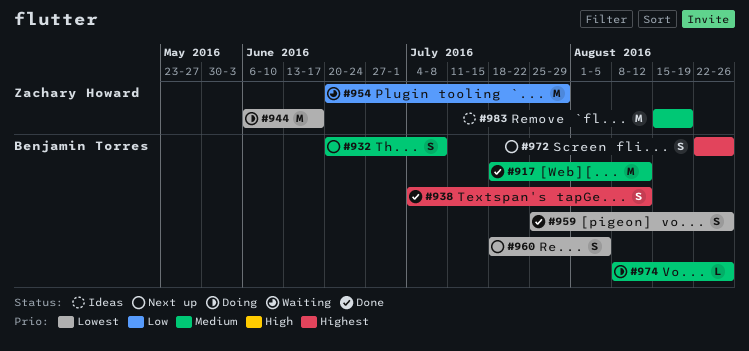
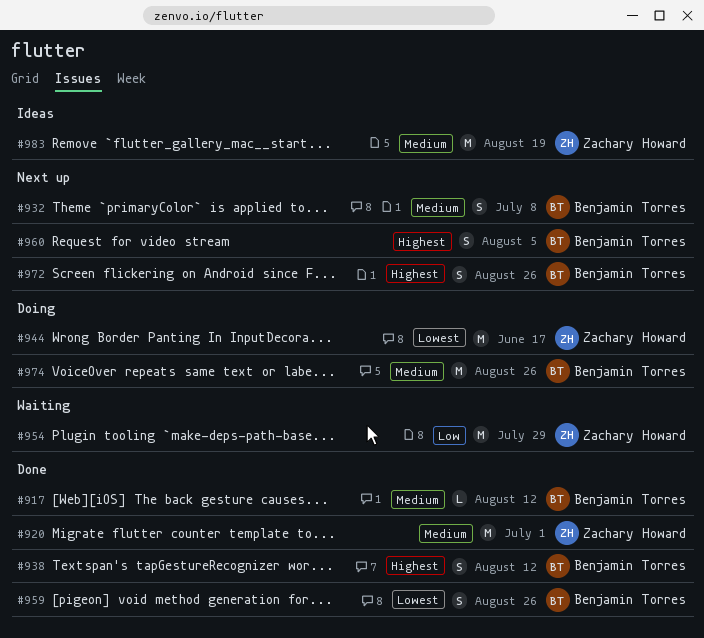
#917, estimate: M -> L
#920: none -> present
#960, priority: Lowest -> Highest
#974, estimate: L -> M

